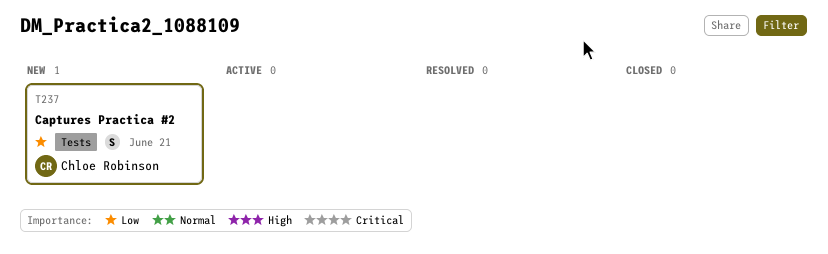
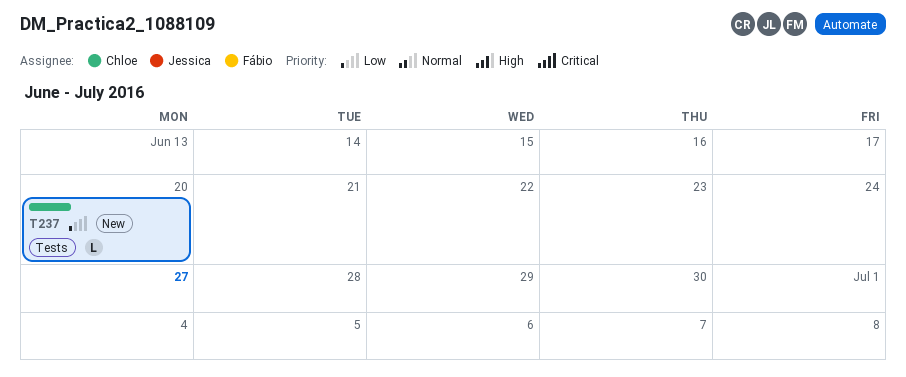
T237, estimate: S -> L
T237, due: Jun 21 -> Jun 20

